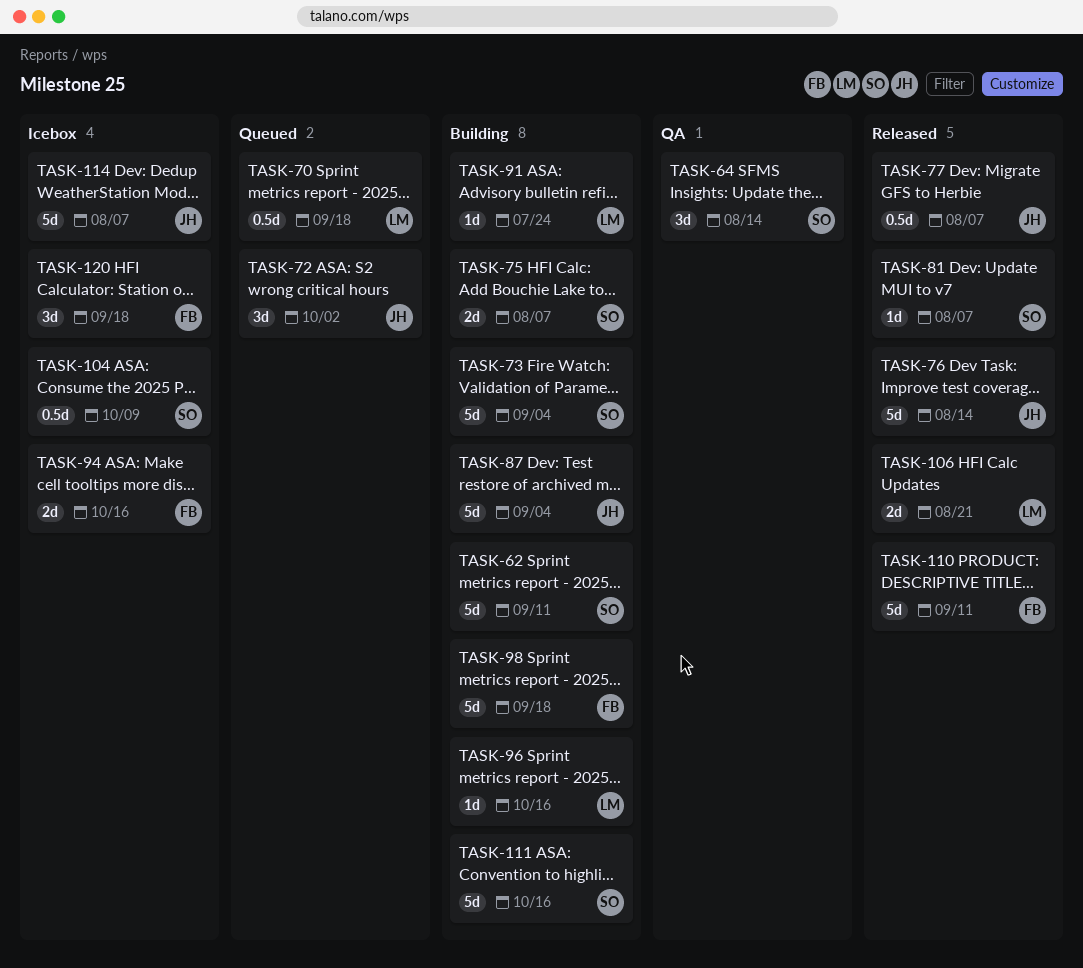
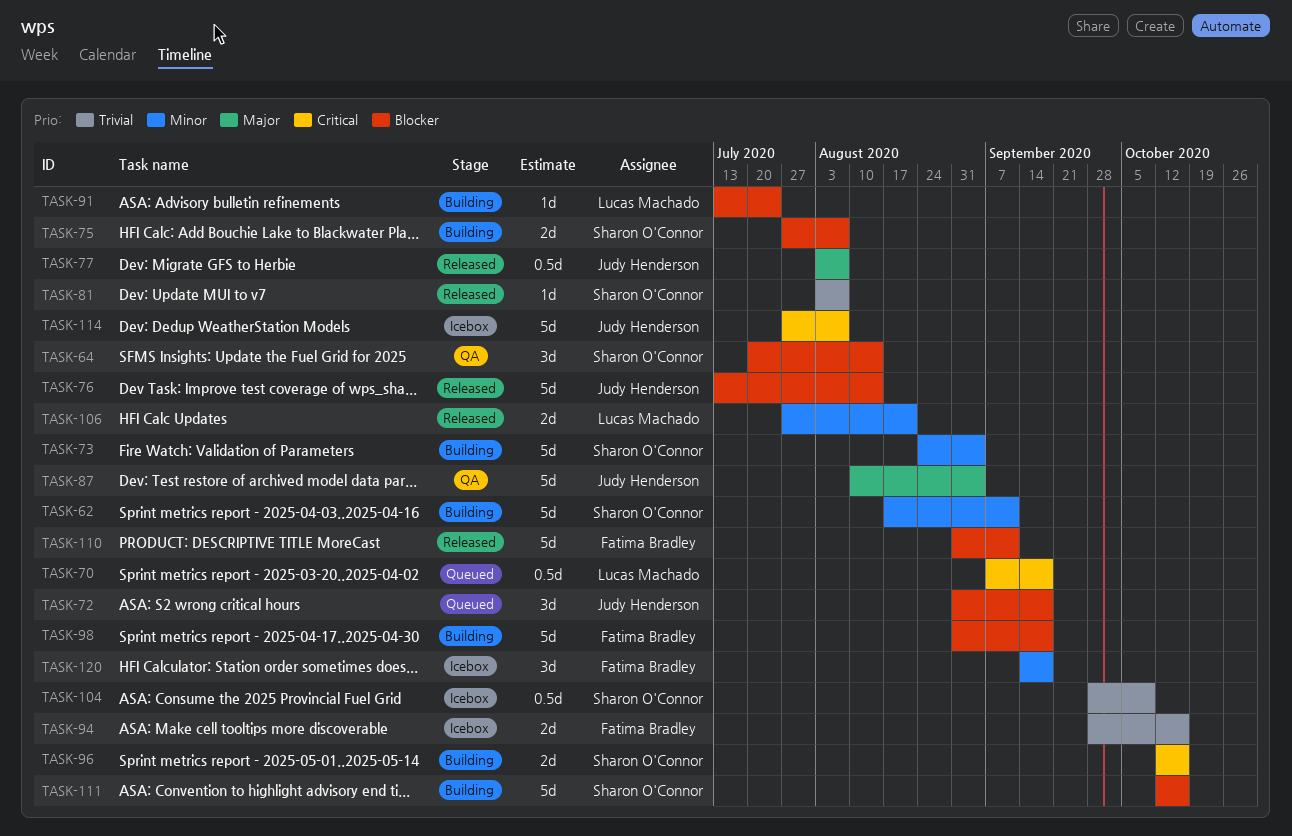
TASK-72, due: Oct 2 -> Sep 18
TASK-87, status: Building -> QA
TASK-96, owner: Lucas Machado -> Sharon O'Connor
TASK-96, estimate: 1d -> 2d

